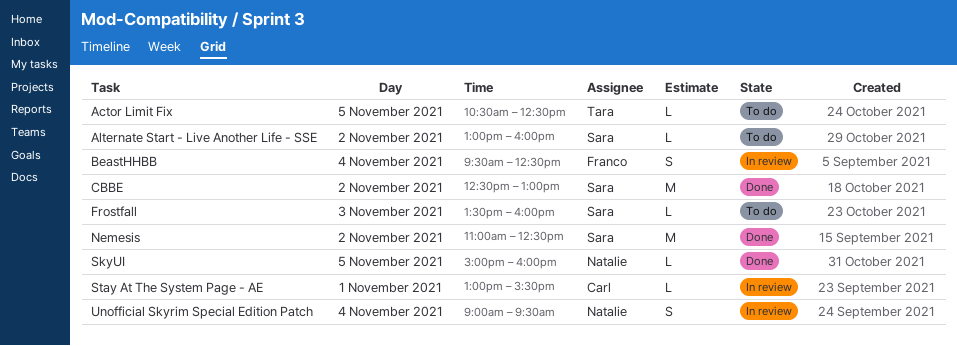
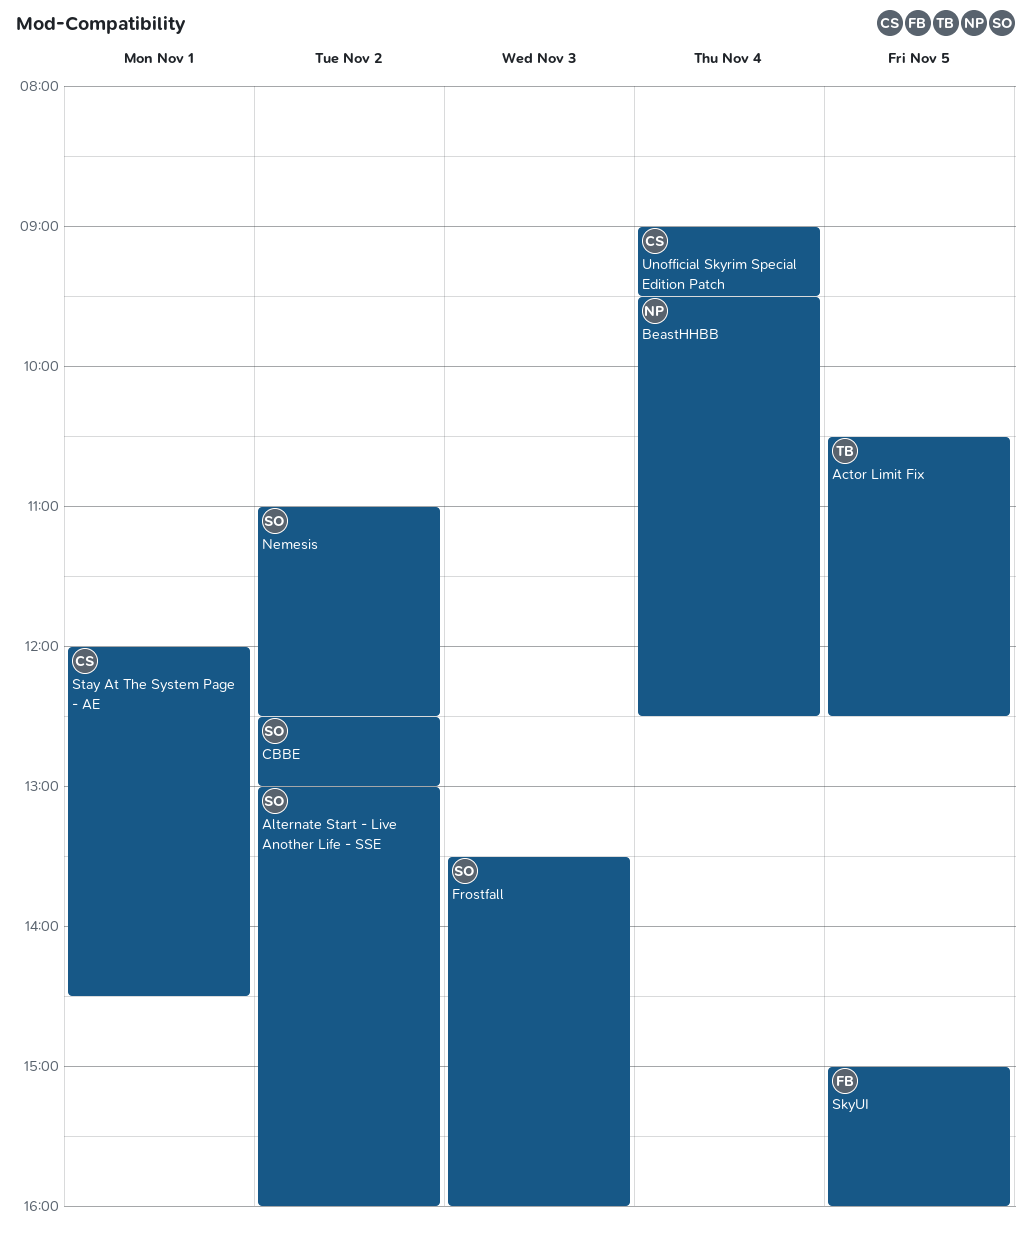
BeastHHBB, owner: Franco -> Natalie
SkyUI, owner: Natalie -> Franco
Stay At The System Page - AE, begins: 13:00 -> 12:00
Stay At The System Page - AE, ends: 15:30 -> 14:30
Unofficial Skyrim Special Edition Patch, owner: Natalie -> Carl

